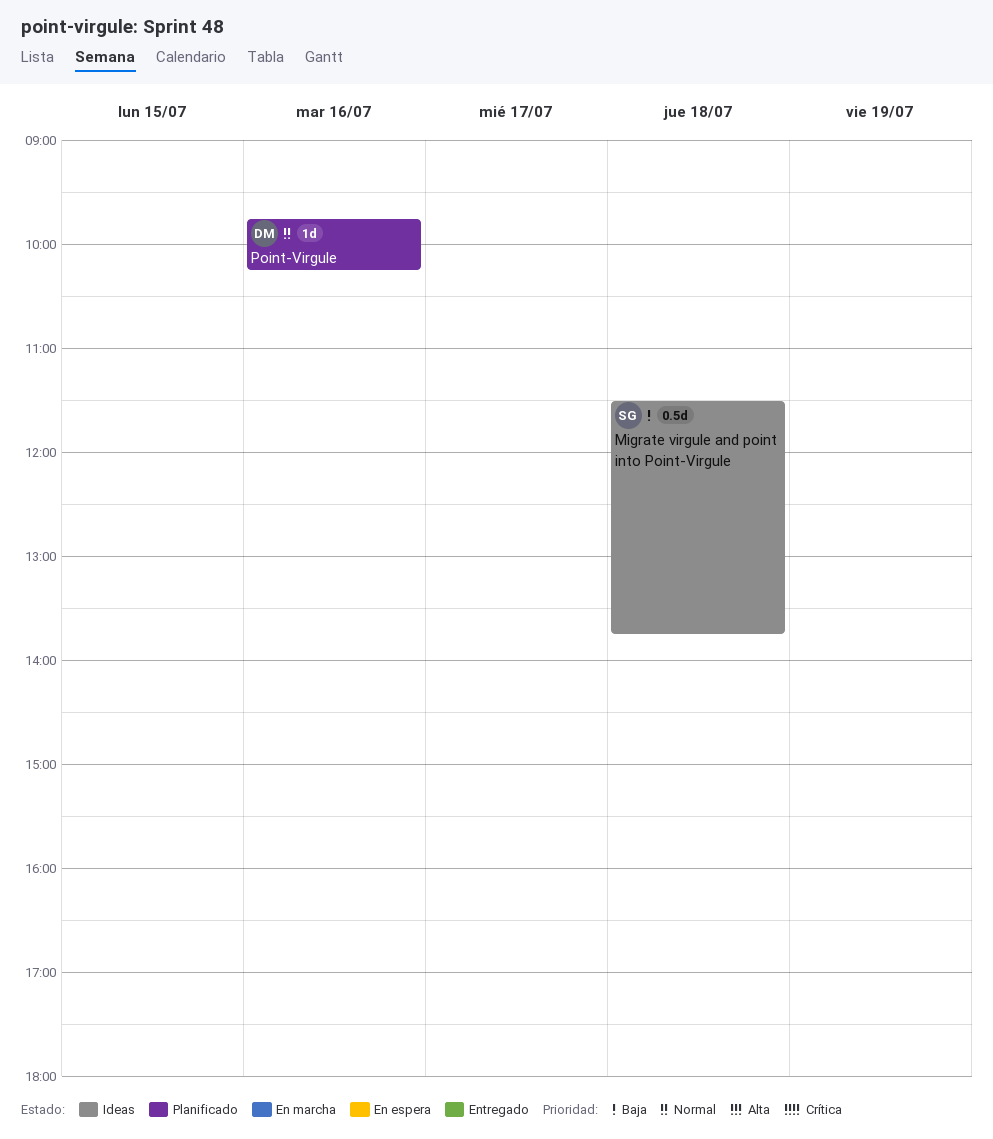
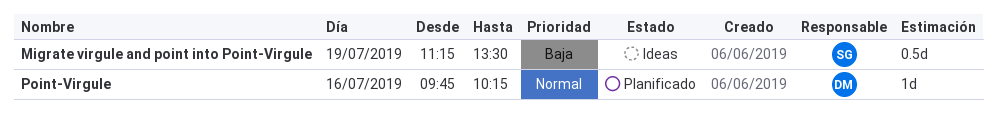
Migrate virgule and point into Point-Virgule, day: Jul 18 -> Jul 19
Migrate virgule and point into Point-Virgule, begins: 11:30 -> 11:15
Migrate virgule and point into Point-Virgule, ends: 13:45 -> 13:30

